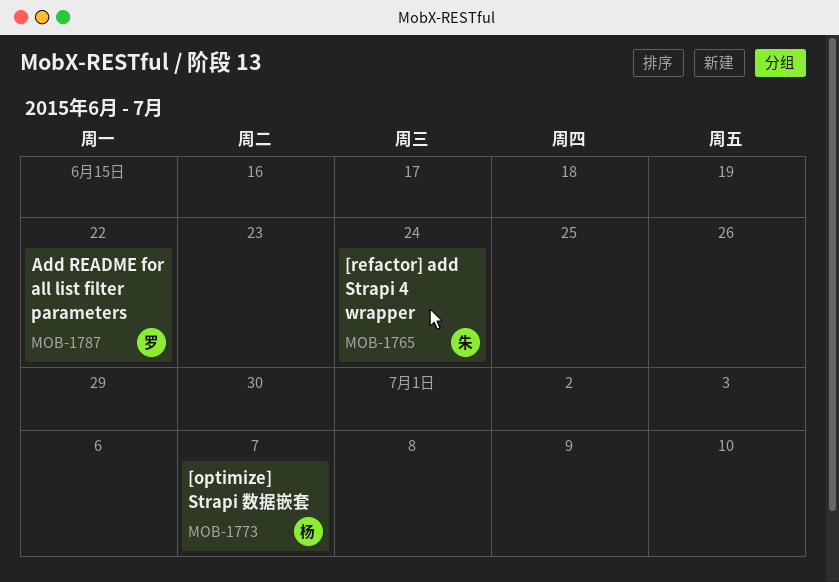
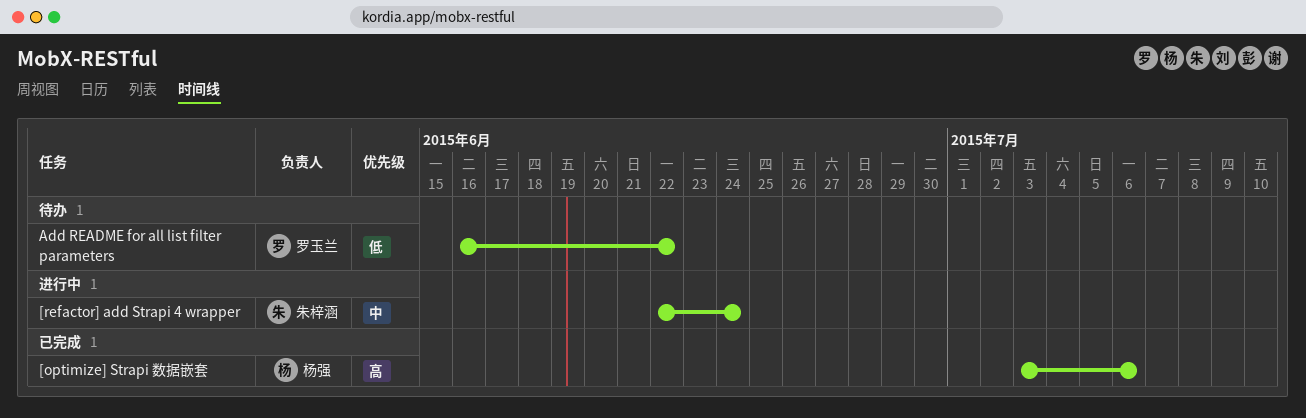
[optimize] Strapi 数据嵌套, due: Jul 7 -> Jul 6

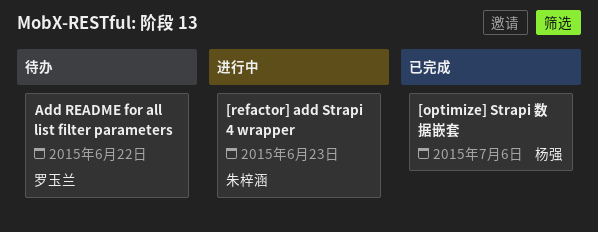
[refactor] add Strapi 4 wrapper, due: Jun 24 -> Jun 23

